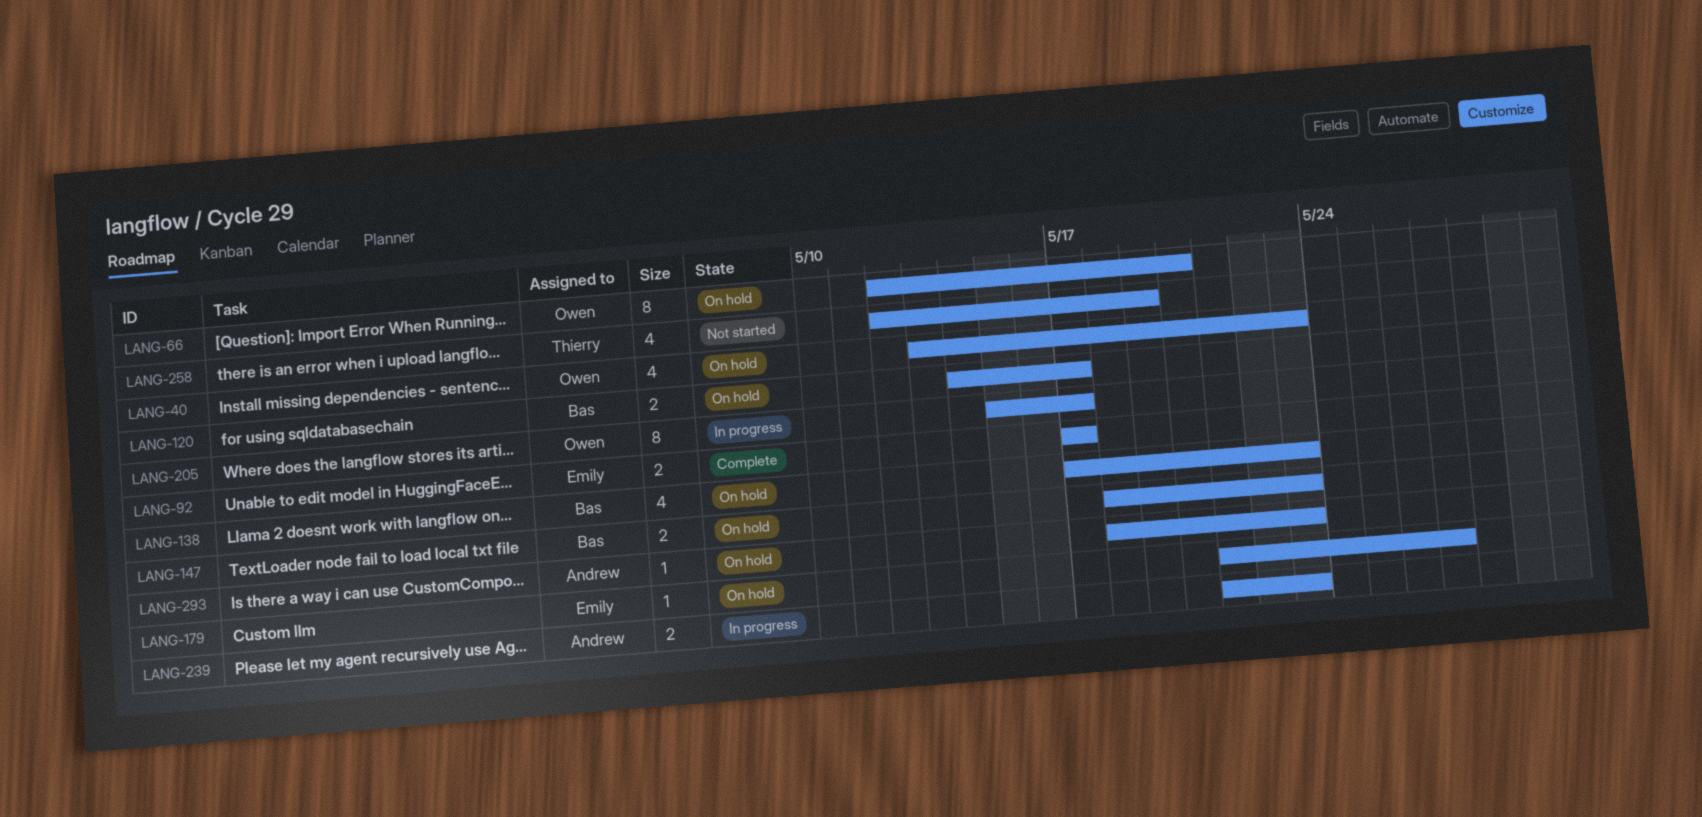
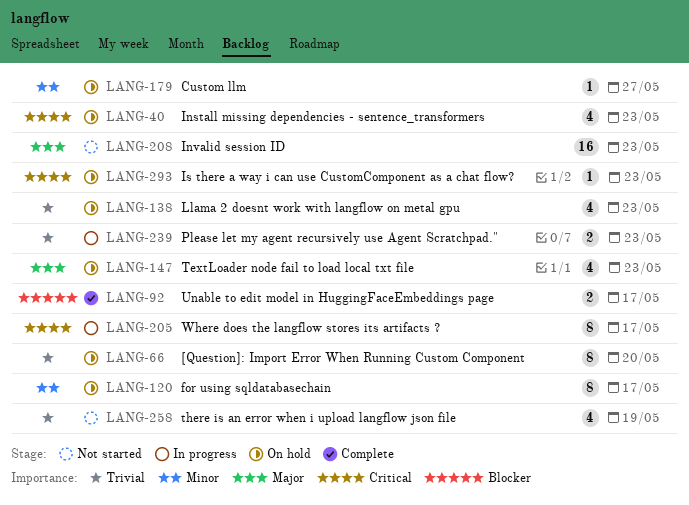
LANG-120, estimate: 2 -> 8
LANG-147, estimate: 2 -> 4
LANG-208: none -> present

